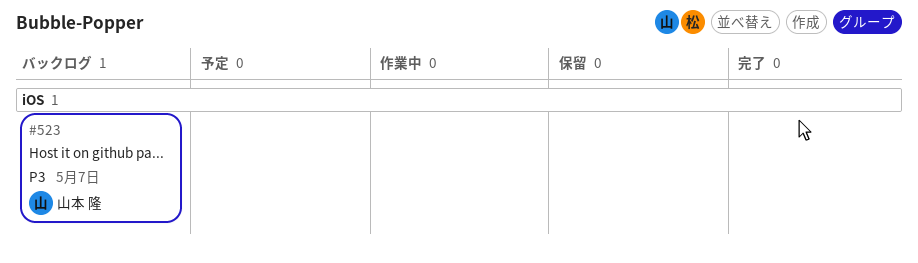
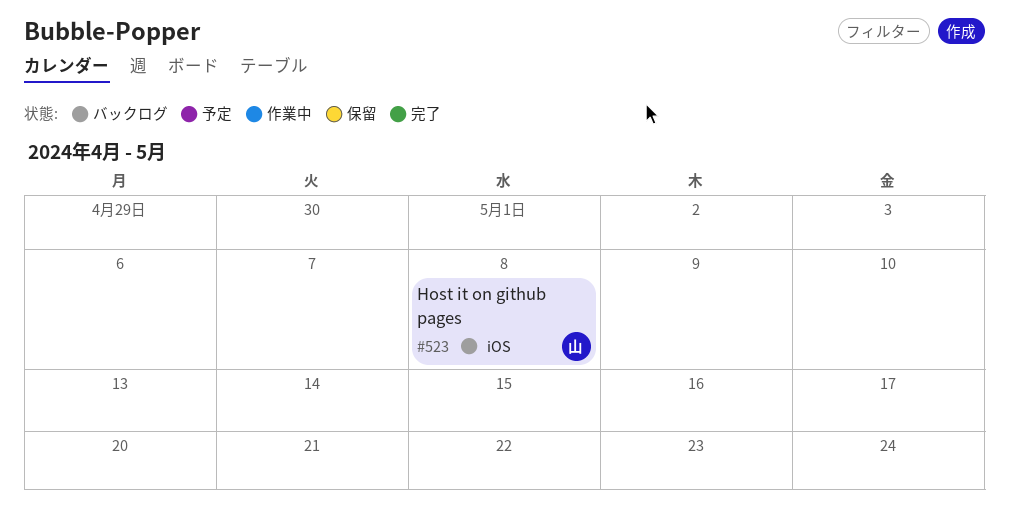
#523, due: May 7 -> May 8

